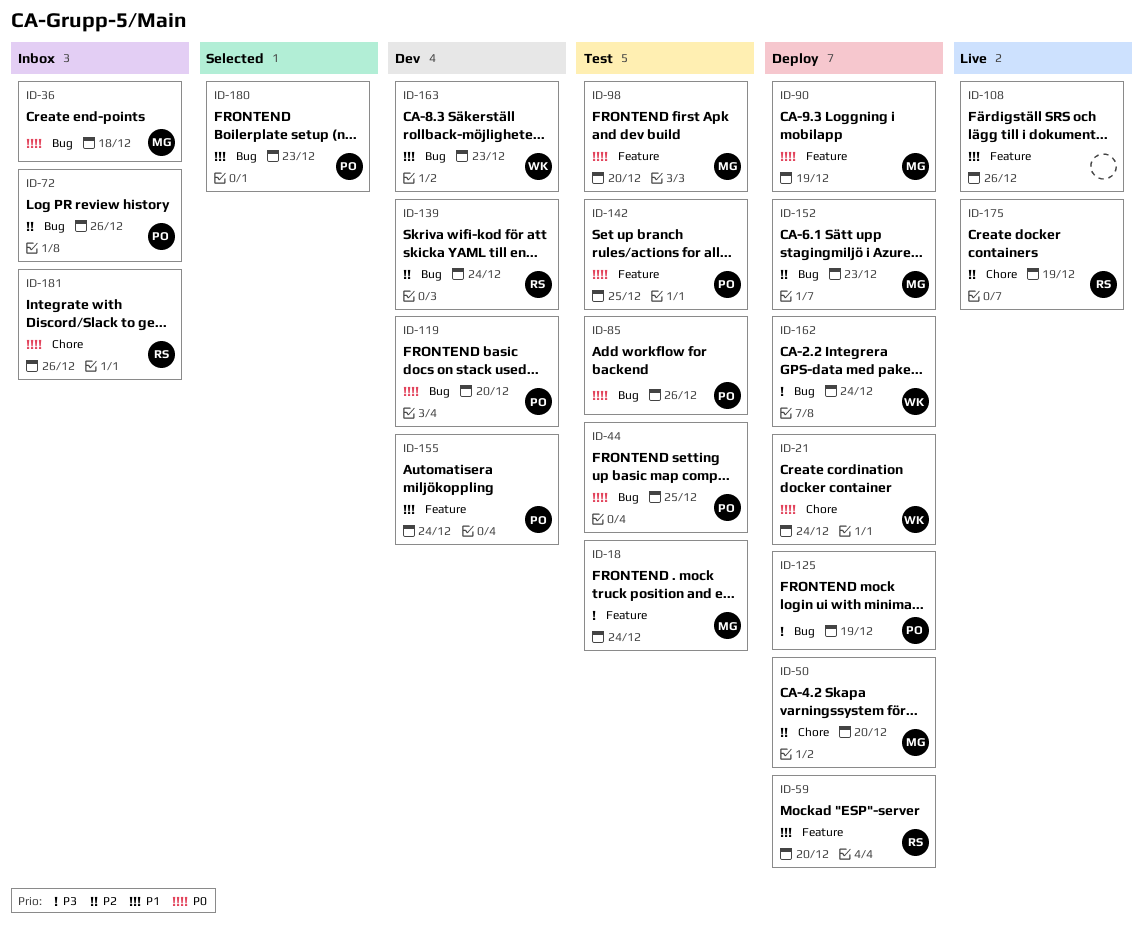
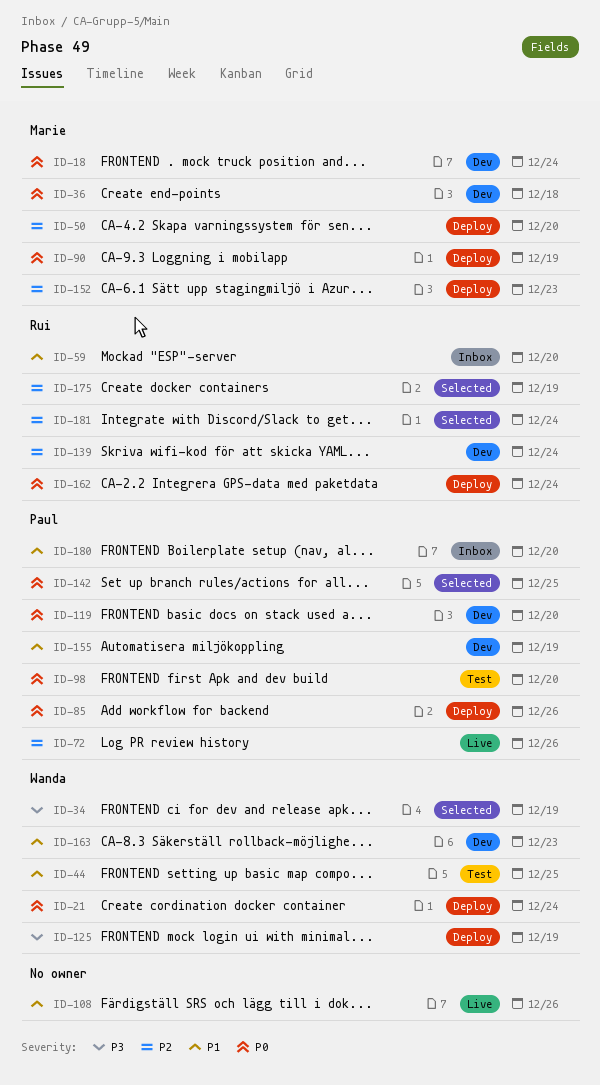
ID-18, status: Test -> Dev
ID-18, priority: P3 -> P0
ID-34: none -> present
ID-36, status: Inbox -> Dev
ID-44, owner: Paul -> Wanda
ID-44, priority: P0 -> P1
ID-59, status: Deploy -> Inbox
ID-72, status: Inbox -> Live
ID-85, status: Test -> Deploy
ID-98, owner: Marie -> Paul
ID-125, owner: Paul -> Wanda
ID-142, status: Test -> Selected
ID-155, due: Dec 24 -> Dec 19
ID-162, owner: Wanda -> Rui
ID-162, priority: P3 -> P0
ID-175, status: Live -> Selected
ID-180, status: Selected -> Inbox
ID-180, due: Dec 23 -> Dec 20
ID-181, status: Inbox -> Selected
ID-181, priority: P0 -> P2
ID-181, due: Dec 26 -> Dec 24

